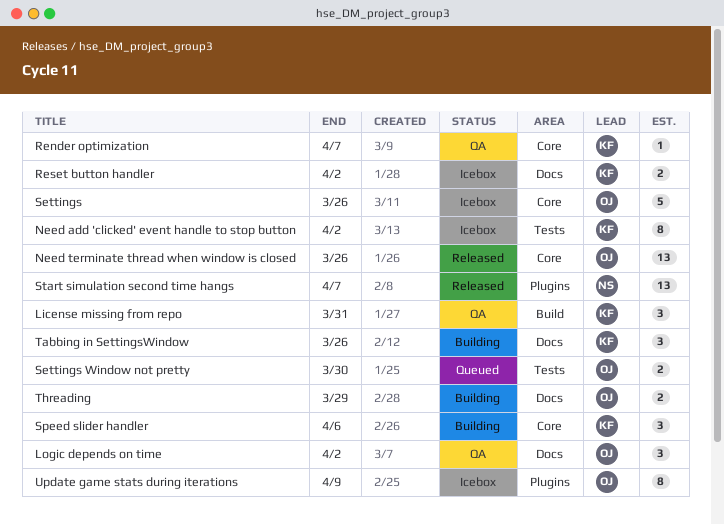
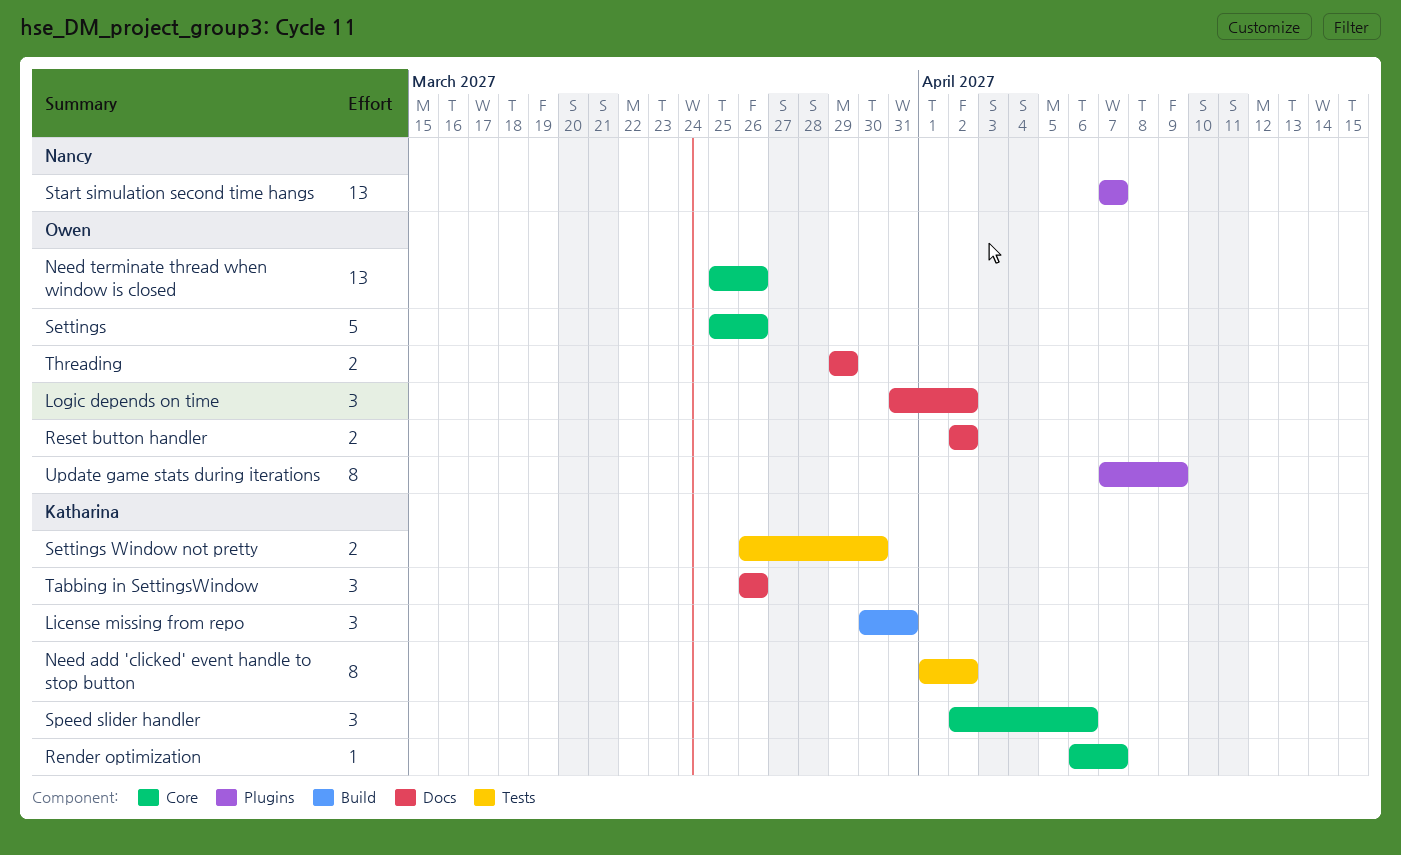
Reset button handler, owner: Katharina -> Owen
Settings Window not pretty, owner: Owen -> Katharina

